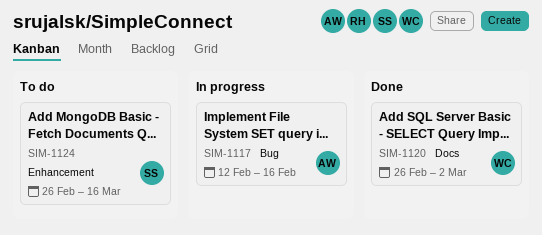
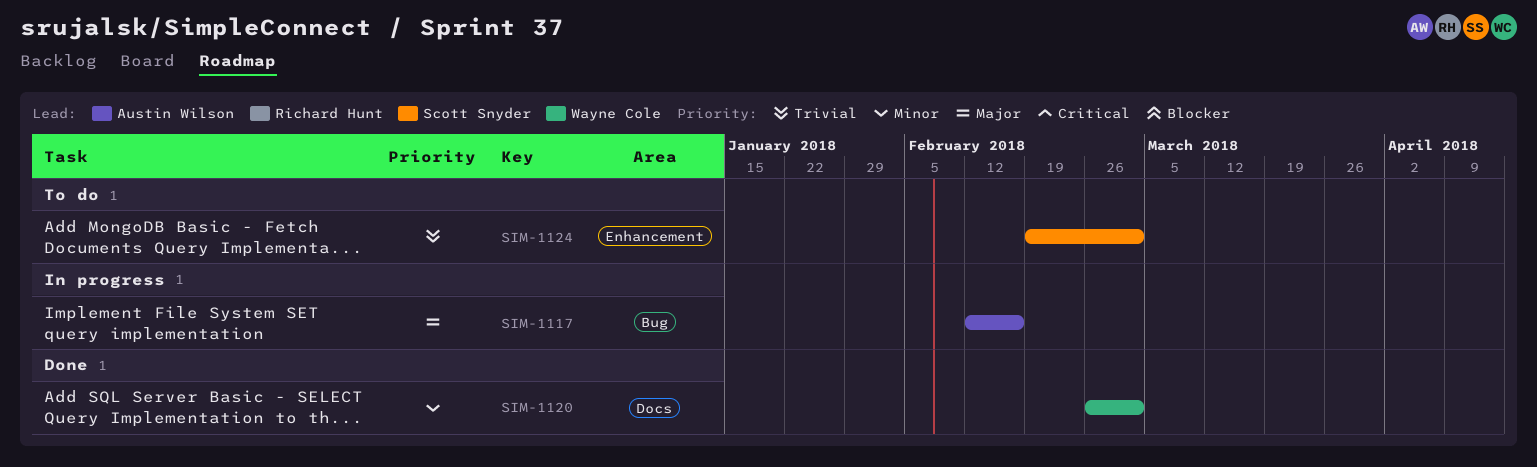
SIM-1124, start: Feb 26 -> Feb 19
SIM-1124, due: Mar 16 -> Mar 2

